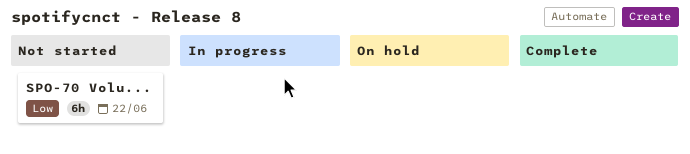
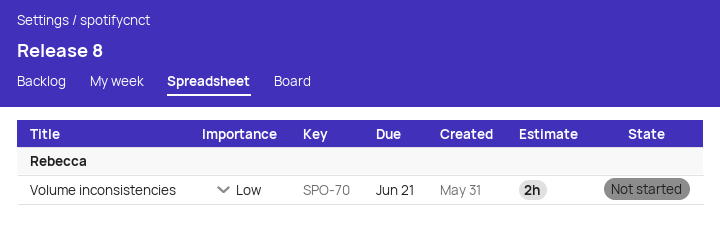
SPO-70, estimate: 6h -> 2h
SPO-70, due: Jun 22 -> Jun 21

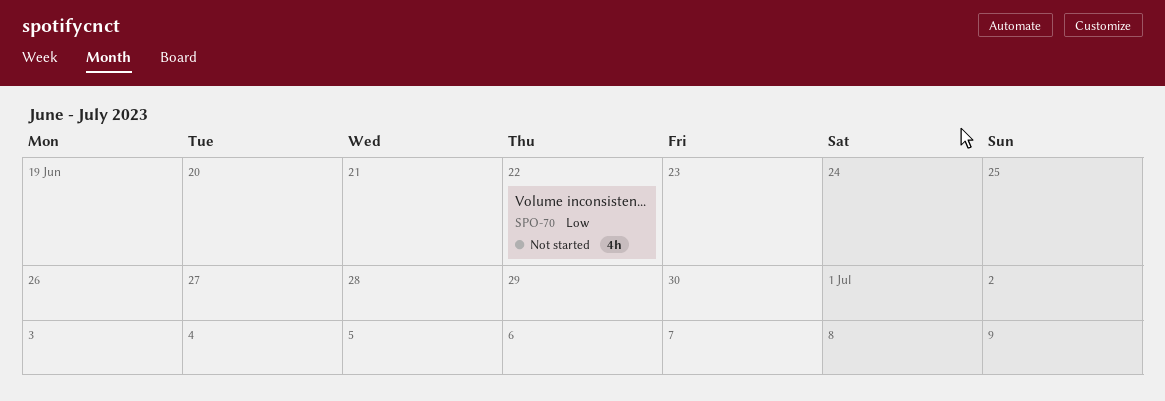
SPO-70, estimate: 2h -> 4h
SPO-70, due: Jun 21 -> Jun 22

